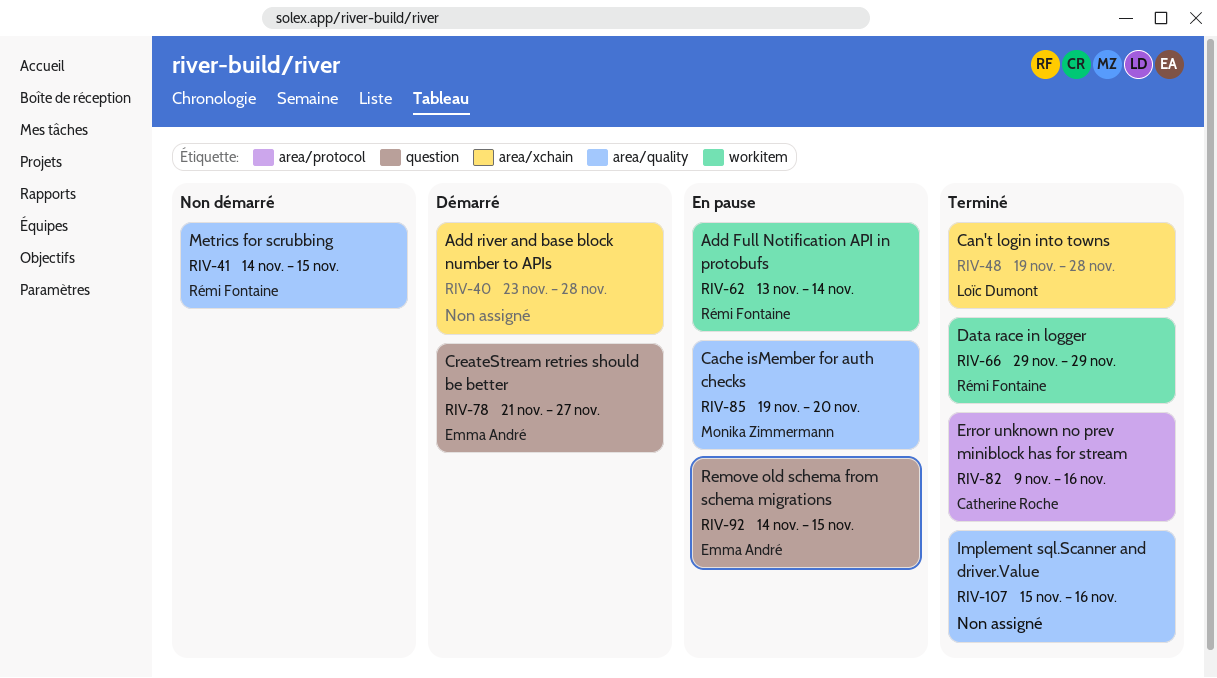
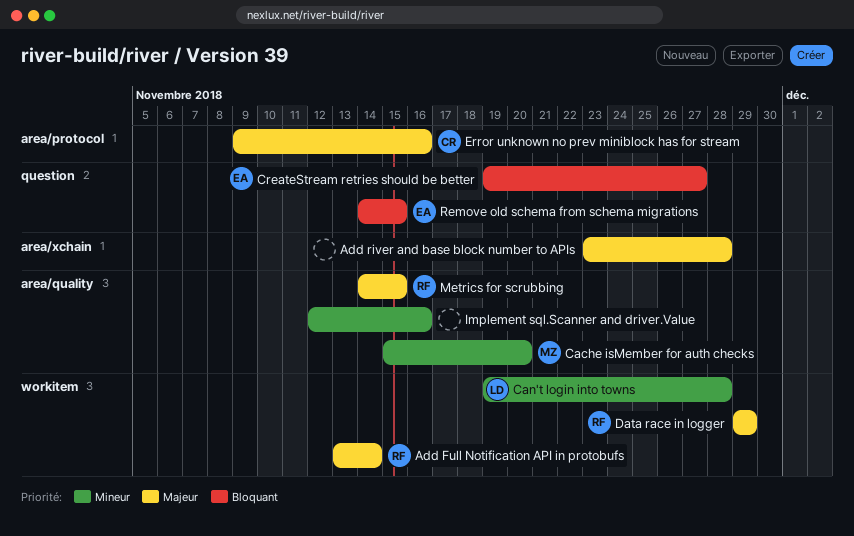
Cache isMember for auth checks, start: Nov 19 -> Nov 15
Can't login into towns, label: area/xchain -> workitem
CreateStream retries should be better, start: Nov 21 -> Nov 19
Implement sql.Scanner and driver.Value, start: Nov 15 -> Nov 12

